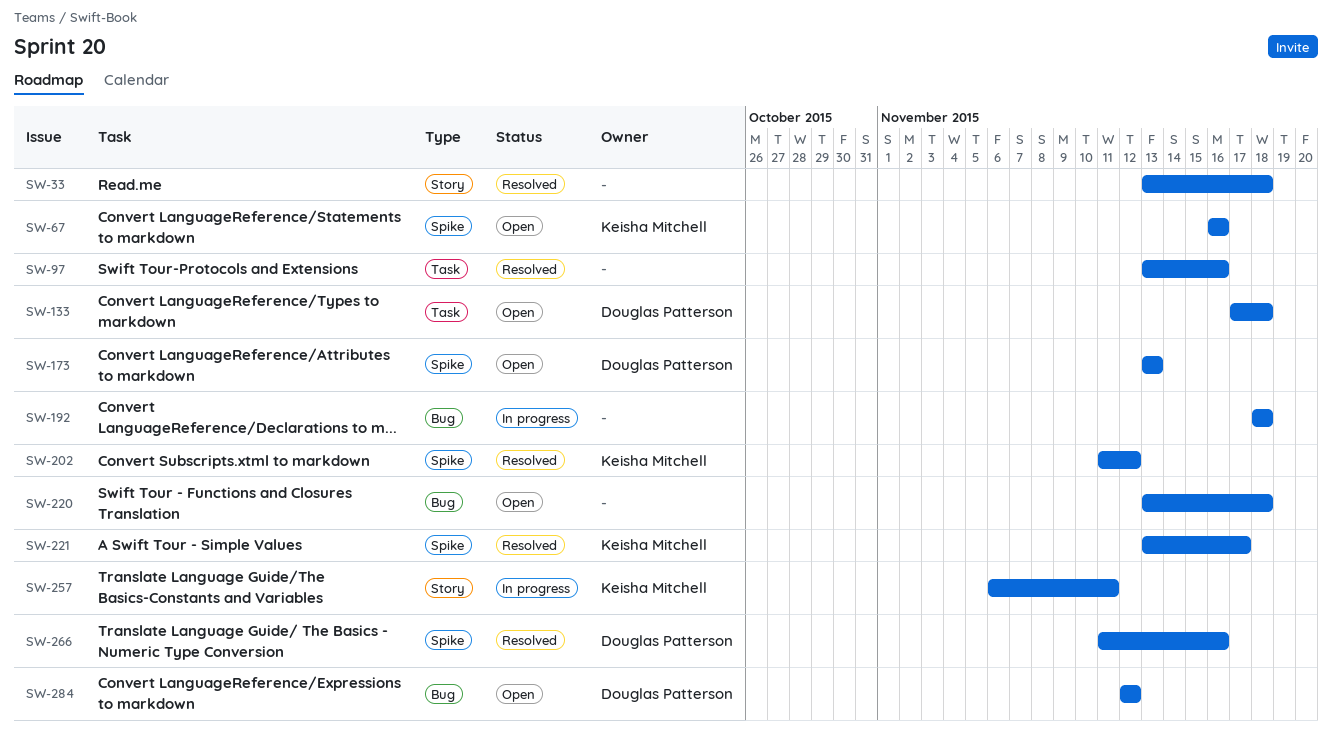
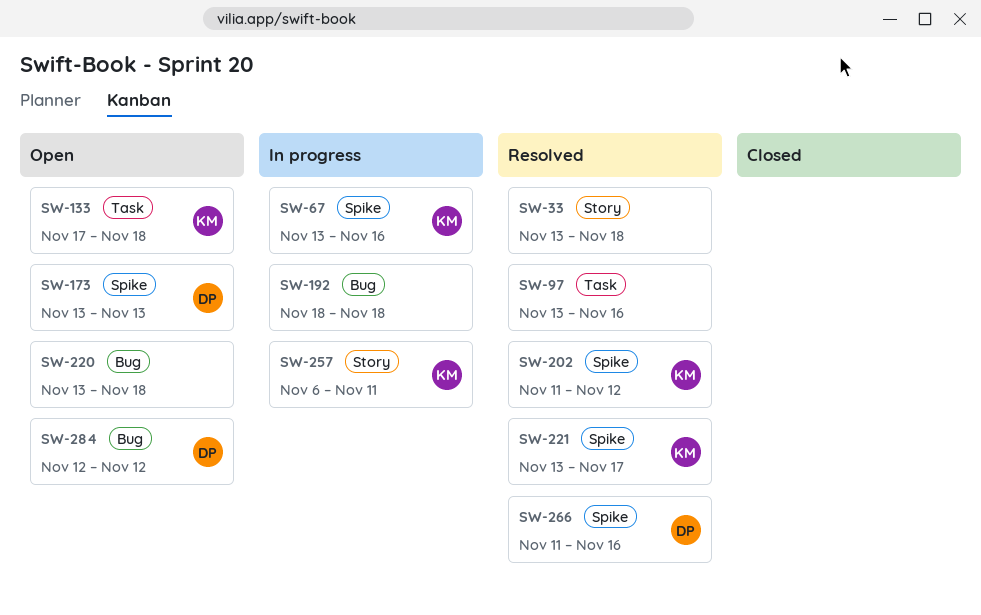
SW-67, status: Open -> In progress
SW-67, start: Nov 16 -> Nov 13
SW-133, owner: Douglas Patterson -> Keisha Mitchell

